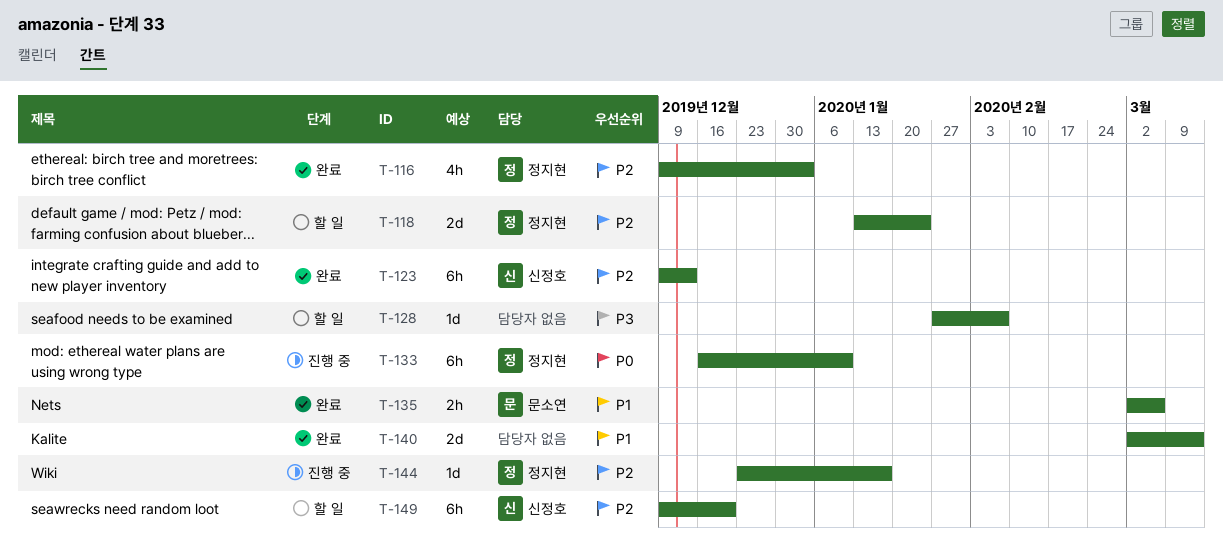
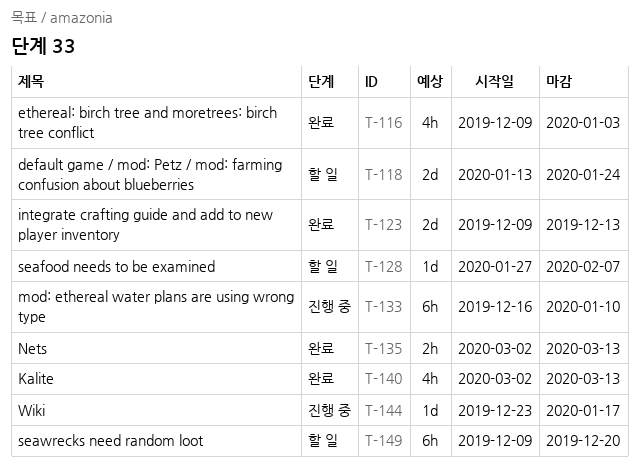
T-123, estimate: 6h -> 2d
T-135, due: Mar 6 -> Mar 13
T-140, estimate: 2d -> 4h

